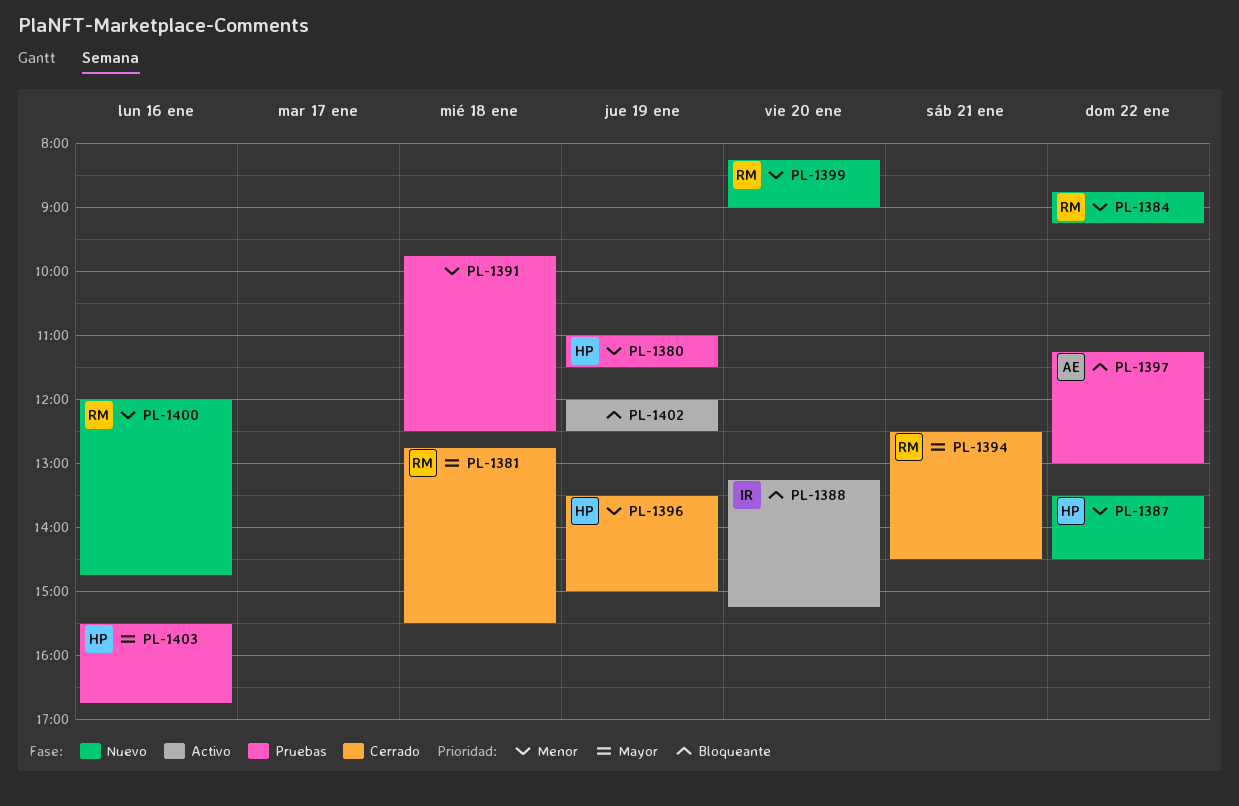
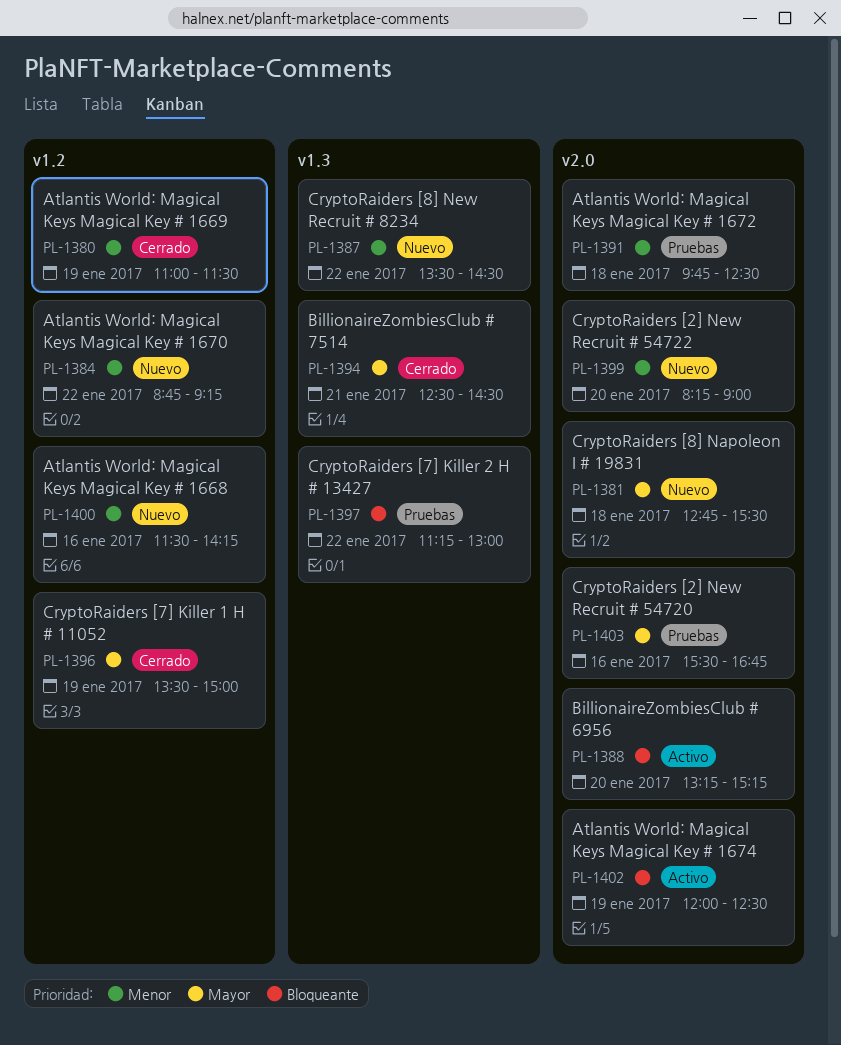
PL-1380, status: Pruebas -> Cerrado
PL-1381, status: Cerrado -> Nuevo
PL-1396, priority: Menor -> Mayor
PL-1400, begins: 12:00 -> 11:30
PL-1400, ends: 14:45 -> 14:15

